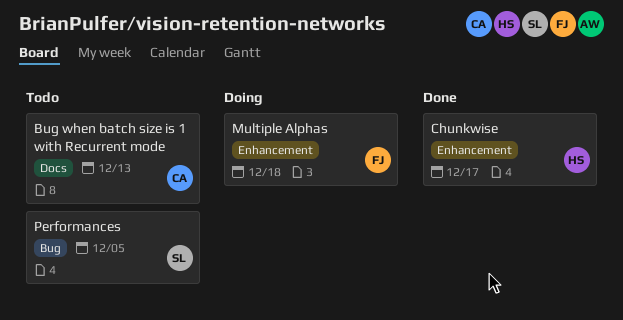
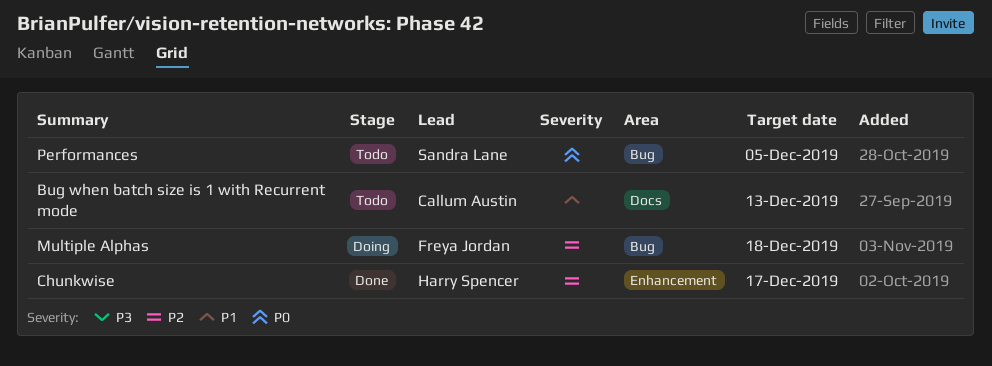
Multiple Alphas, label: Enhancement -> Bug

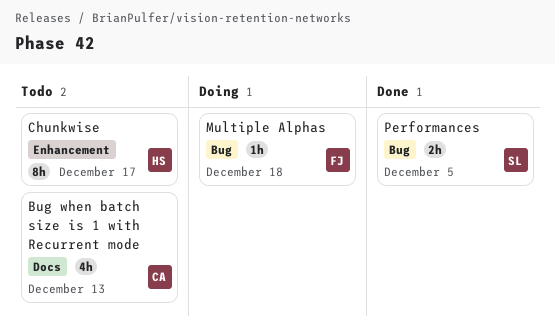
Chunkwise, status: Done -> Todo
Performances, status: Todo -> Done

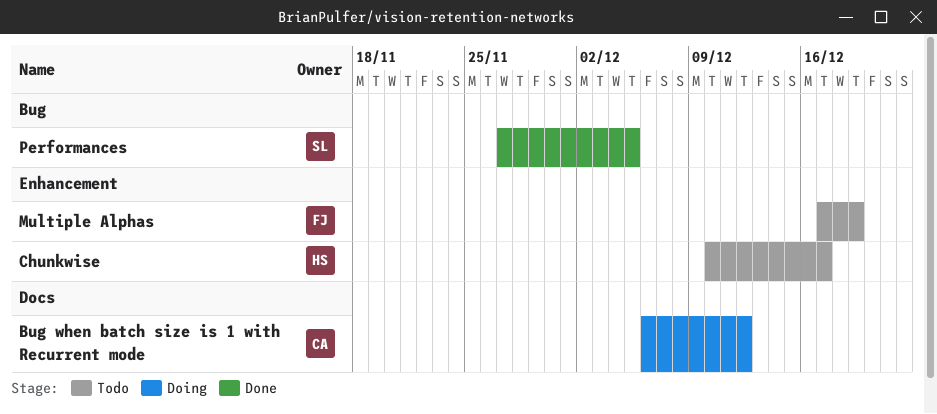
Bug when batch size is 1 with Recurrent mode, status: Todo -> Doing
Bug when batch size is 1 with Recurrent mode, due: Dec 13 -> Dec 12
Multiple Alphas, status: Doing -> Todo
Multiple Alphas, label: Bug -> Enhancement
Multiple Alphas, due: Dec 18 -> Dec 19

